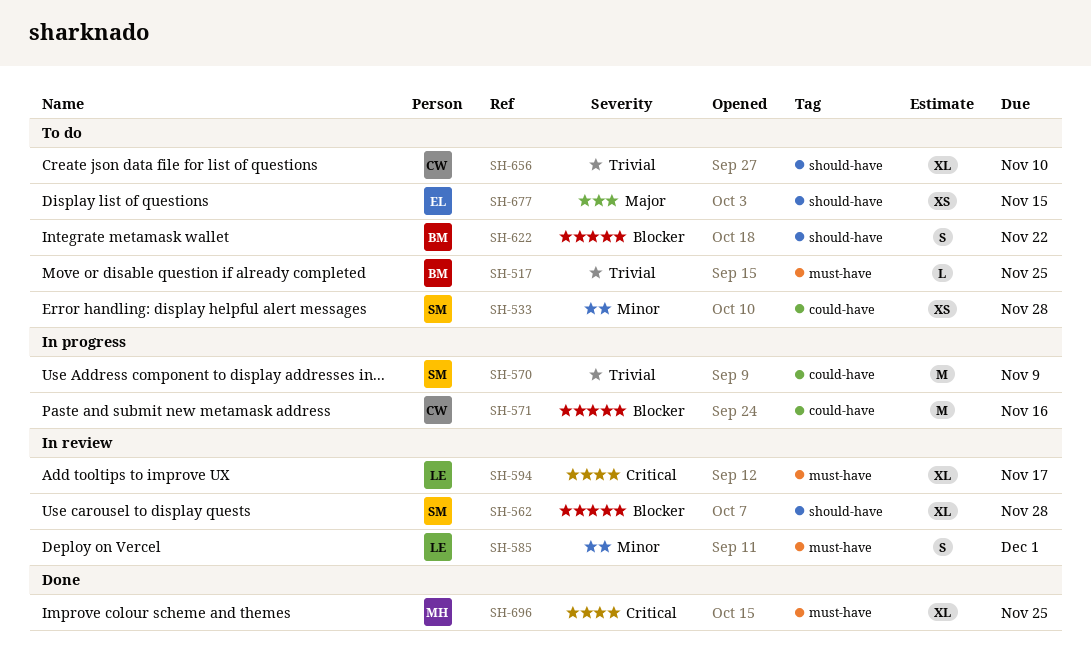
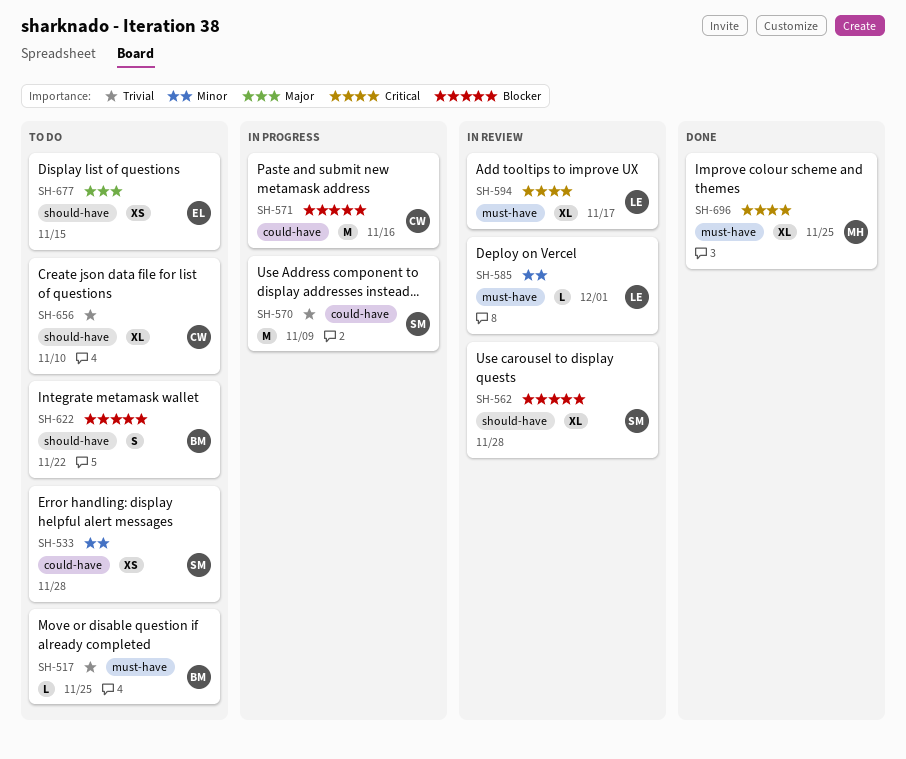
SH-585, estimate: S -> L

